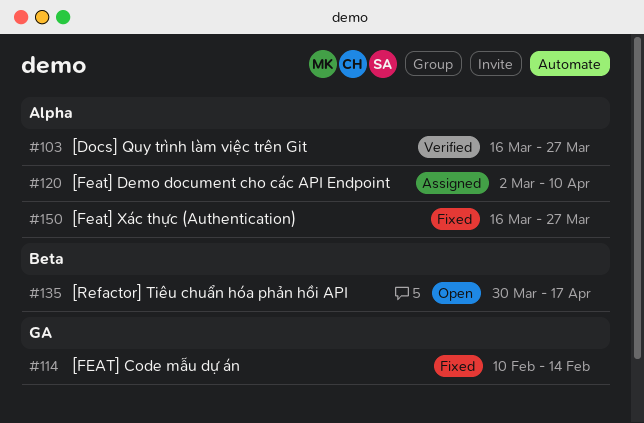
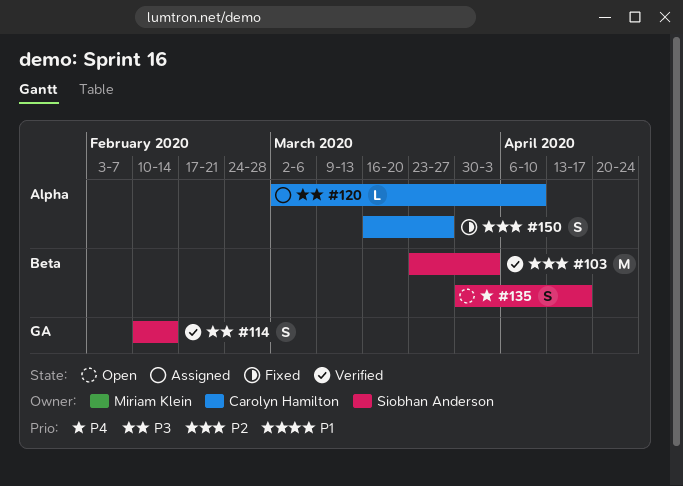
#103, label: Alpha -> Beta
#103, start: Mar 16 -> Mar 23
#103, due: Mar 27 -> Apr 3
#114, status: Fixed -> Verified

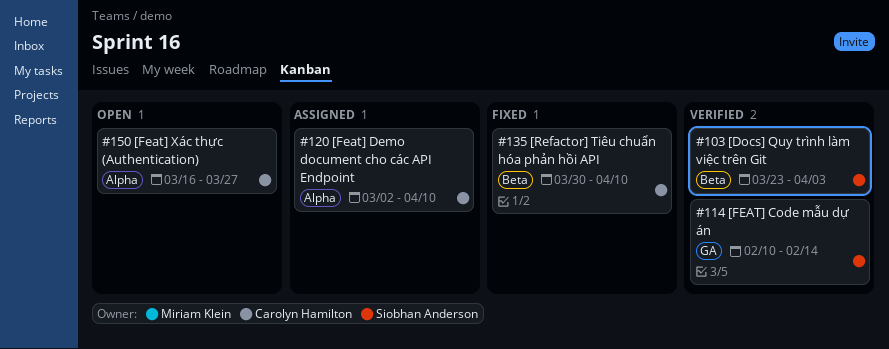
#135, status: Open -> Fixed
#135, owner: Siobhan Anderson -> Carolyn Hamilton
#135, due: Apr 17 -> Apr 10
#150, status: Fixed -> Open

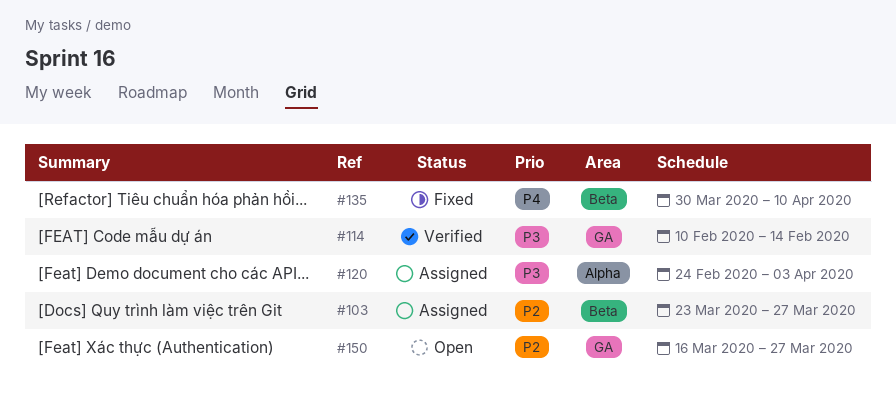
#103, status: Verified -> Assigned
#103, due: Apr 3 -> Mar 27
#120, start: Mar 2 -> Feb 24
#120, due: Apr 10 -> Apr 3
#150, label: Alpha -> GA

